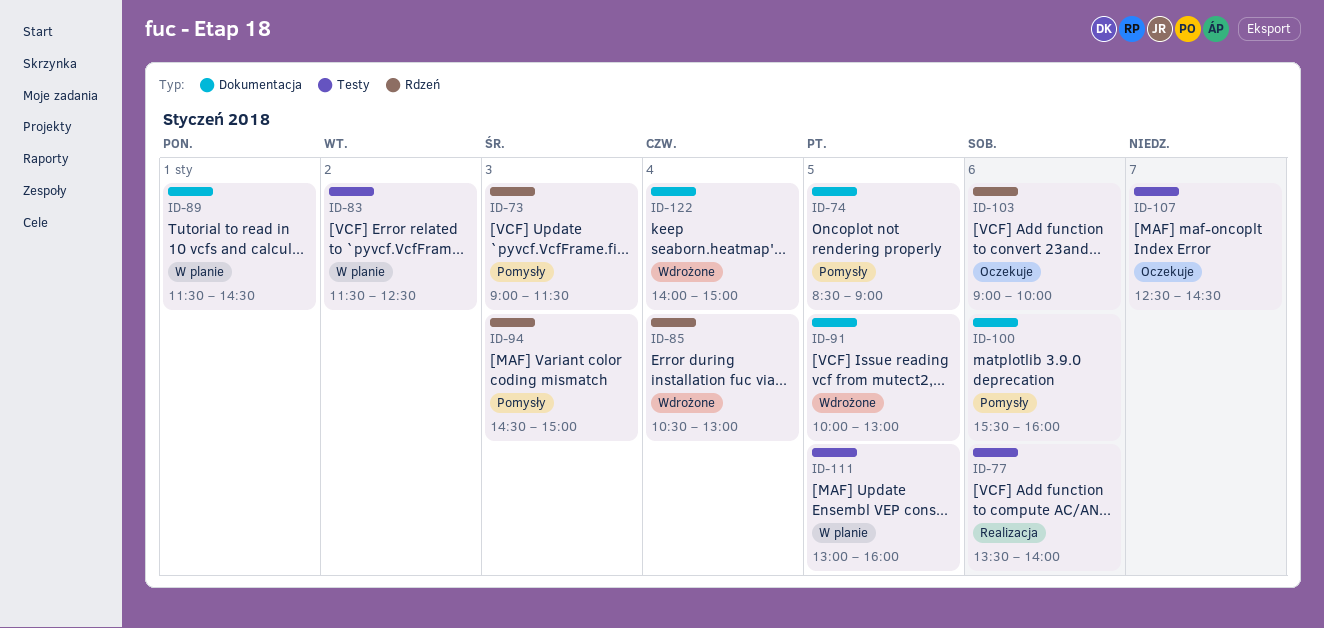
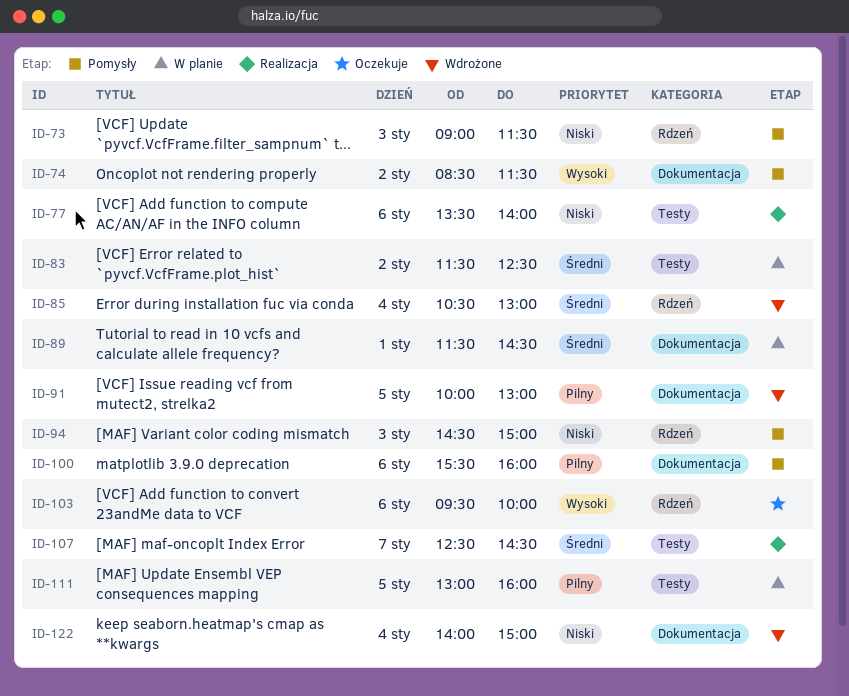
ID-74, day: Jan 5 -> Jan 2
ID-74, ends: 09:00 -> 11:30
ID-103, begins: 09:00 -> 09:30
ID-107, status: Oczekuje -> Realizacja

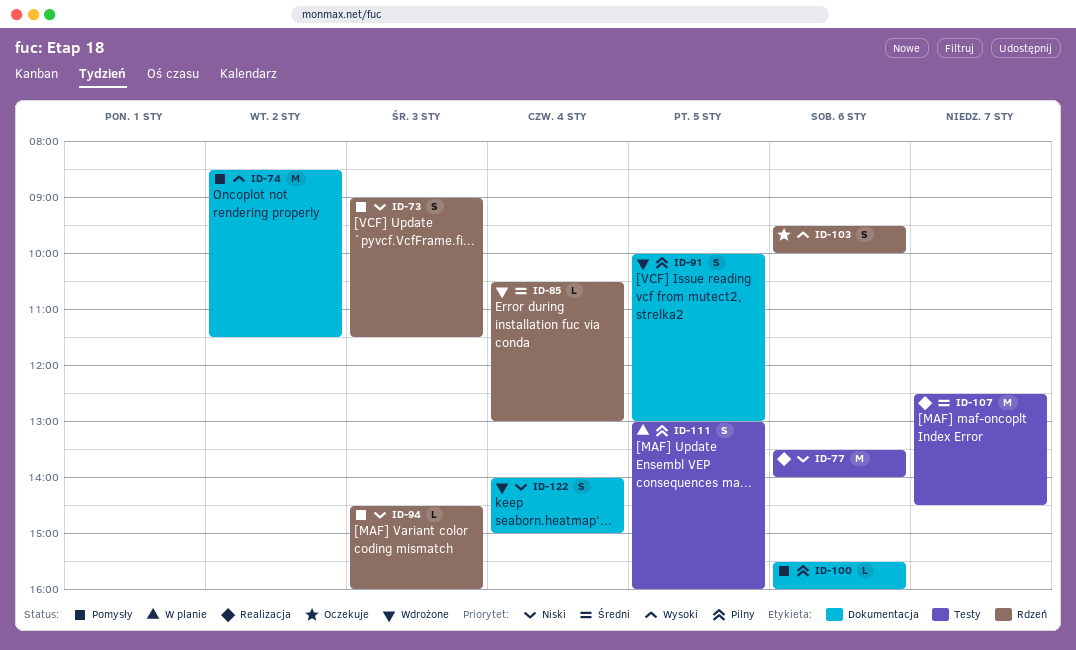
ID-83: present -> none
ID-89: present -> none
ID-94, ends: 15:00 -> 16:00

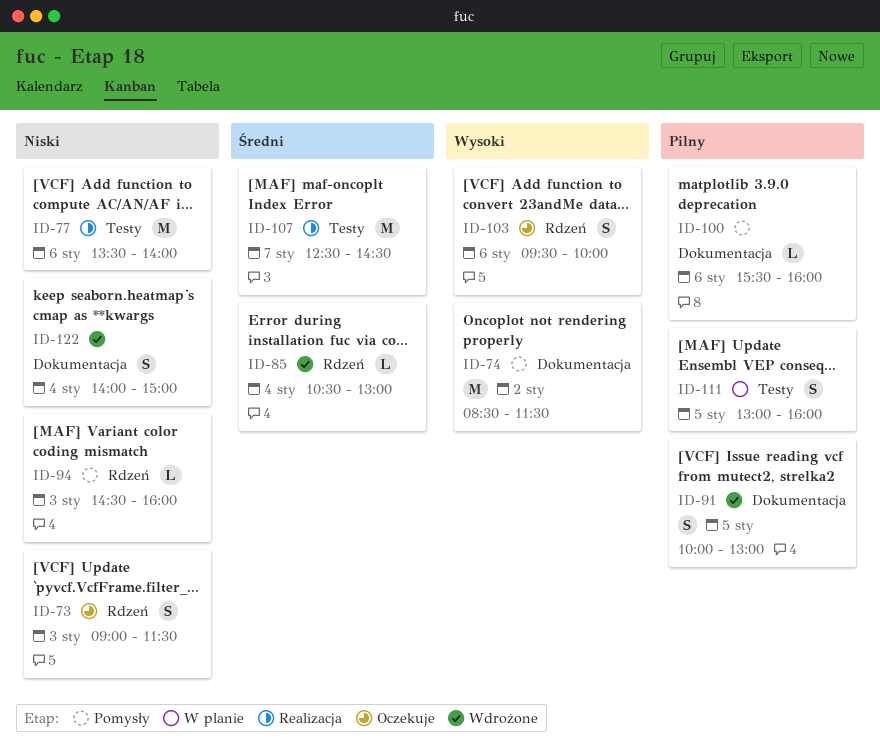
ID-73, status: Pomysły -> Oczekuje

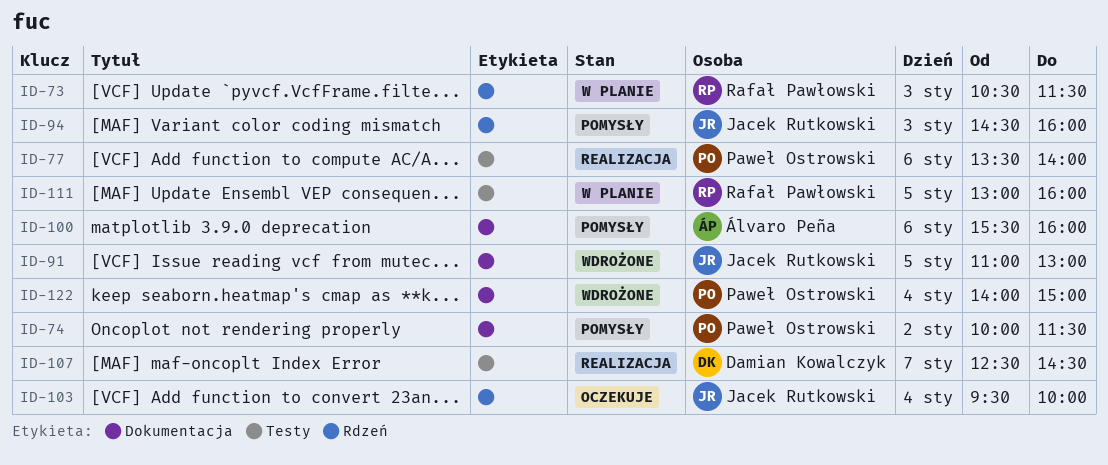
ID-73, status: Oczekuje -> W planie
ID-73, begins: 09:00 -> 10:30
ID-74, begins: 08:30 -> 10:00
ID-85: present -> none
ID-91, begins: 10:00 -> 11:00
ID-103, day: Jan 6 -> Jan 4

